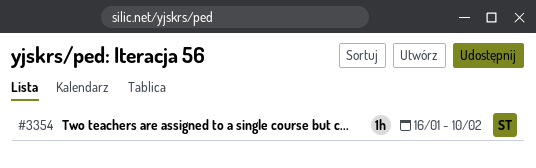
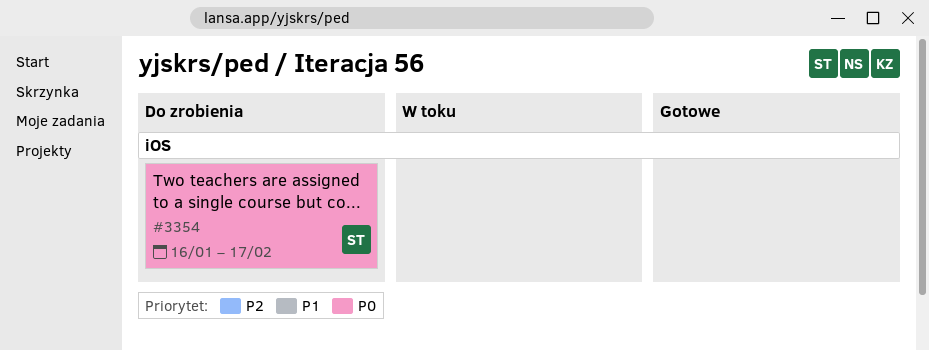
#3354, due: Feb 10 -> Feb 17

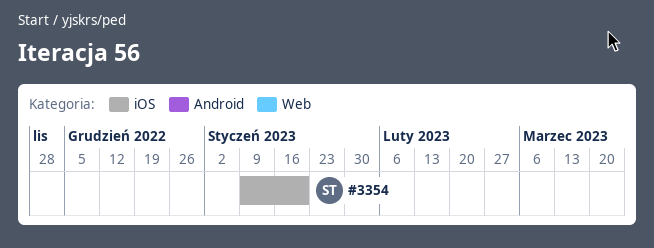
#3354, start: Jan 16 -> Jan 9
#3354, due: Feb 17 -> Jan 20

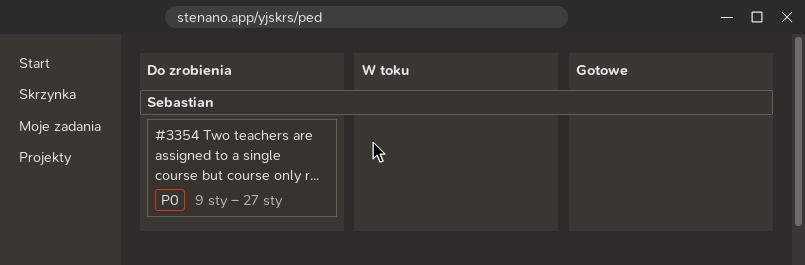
#3354, due: Jan 20 -> Jan 27

